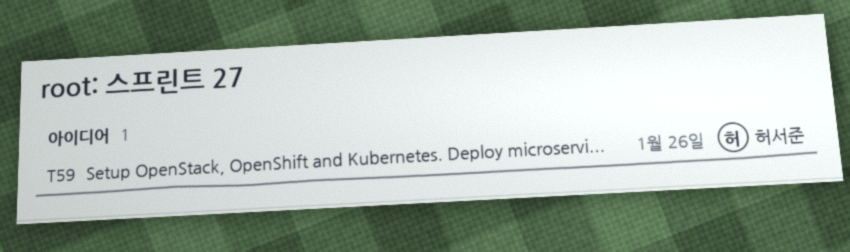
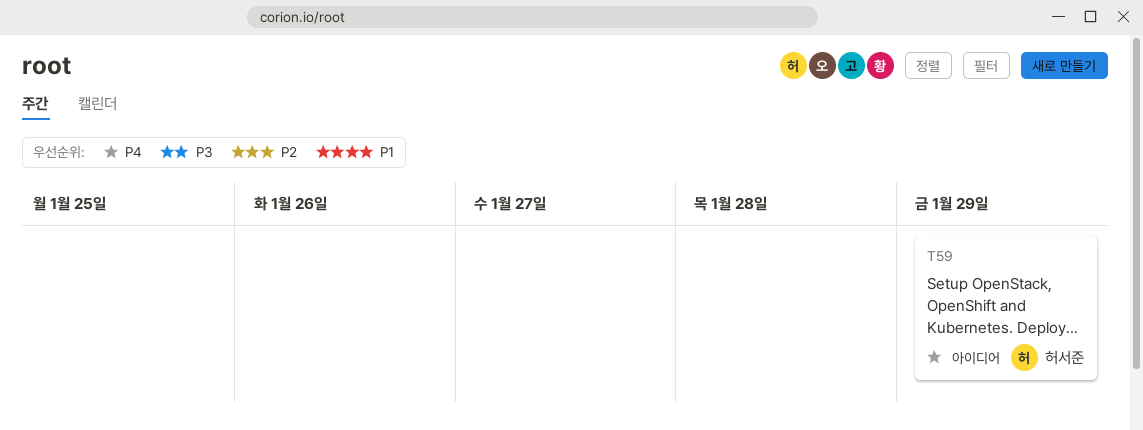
T59, due: Jan 26 -> Jan 29

